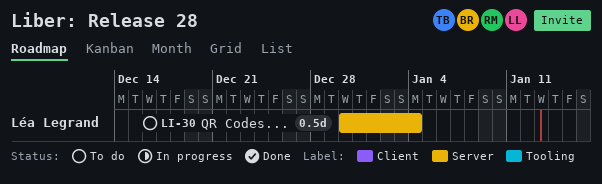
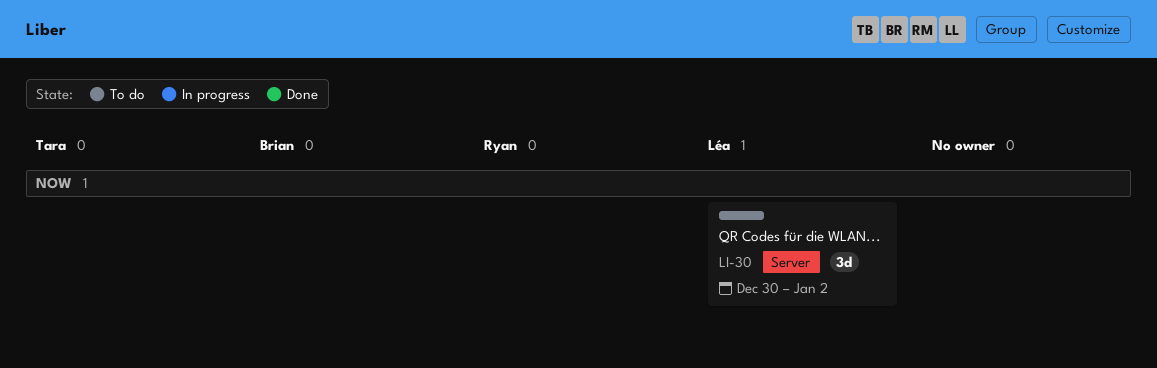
LI-30, estimate: 0.5d -> 3d
LI-30, due: Jan 4 -> Jan 2

